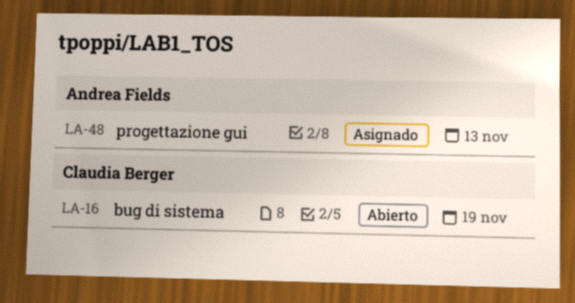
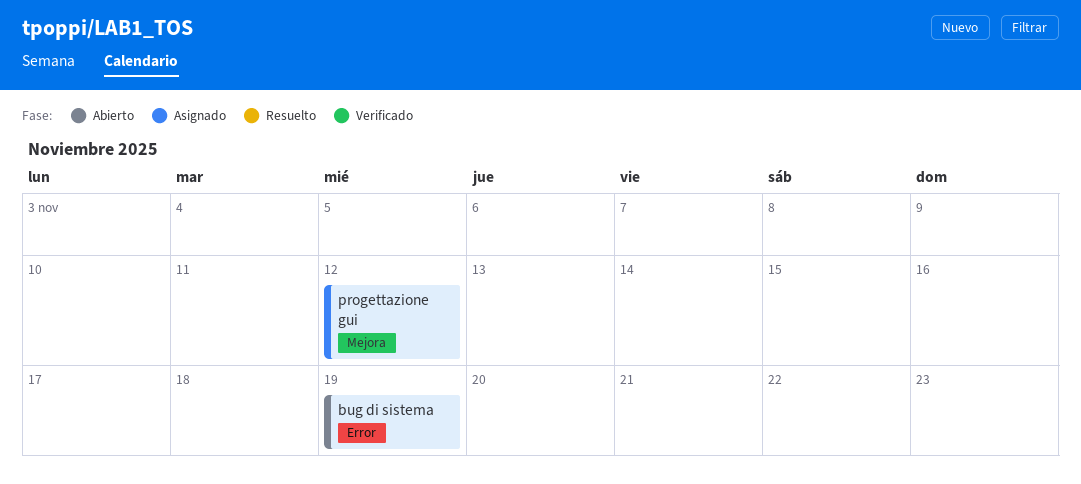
progettazione gui, due: Nov 13 -> Nov 12

